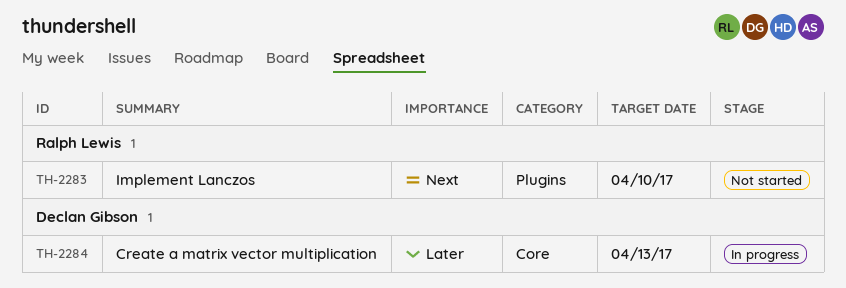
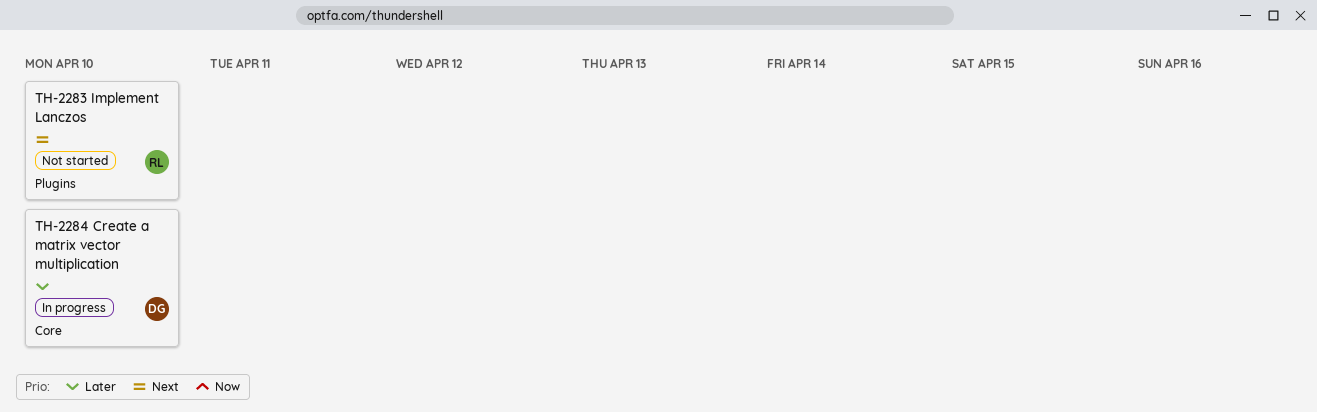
TH-2284, due: Apr 13 -> Apr 10

